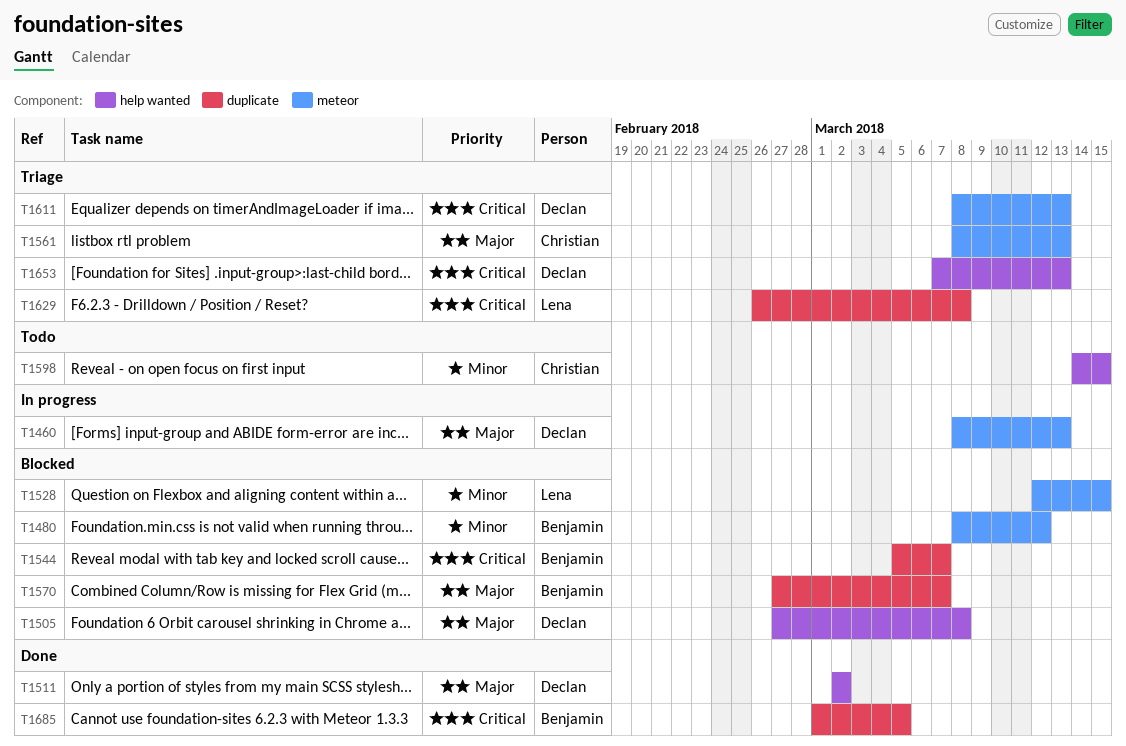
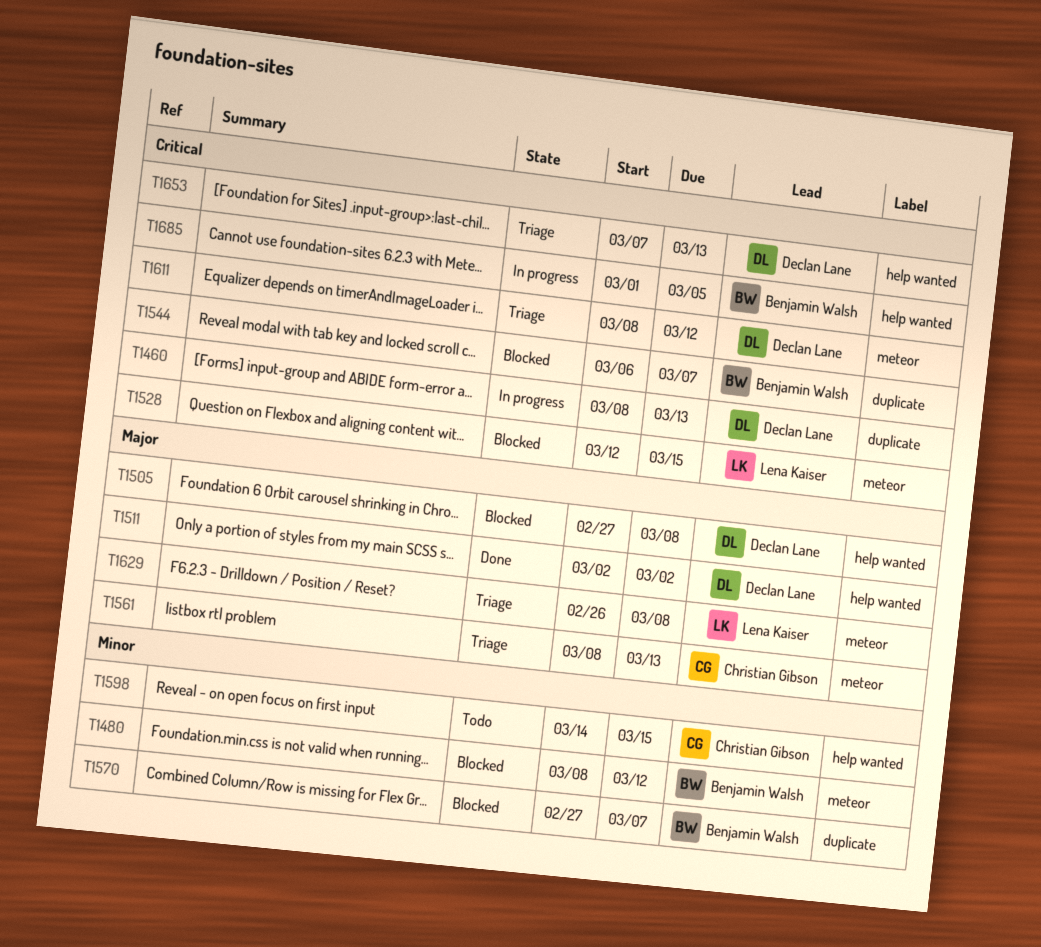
T1460, priority: Major -> Critical
T1460, label: meteor -> duplicate
T1528, priority: Minor -> Critical
T1544, start: Mar 5 -> Mar 6
T1570, priority: Major -> Minor
T1611, due: Mar 13 -> Mar 12
T1629, priority: Critical -> Major
T1629, label: duplicate -> meteor
T1685, status: Done -> In progress
T1685, label: duplicate -> help wanted

